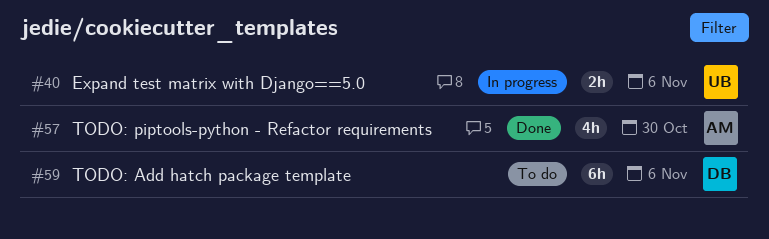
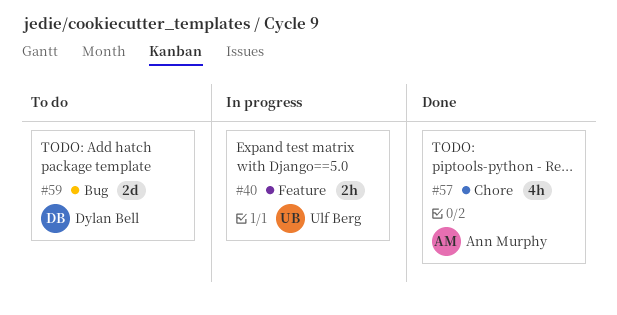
#59, estimate: 6h -> 2d

